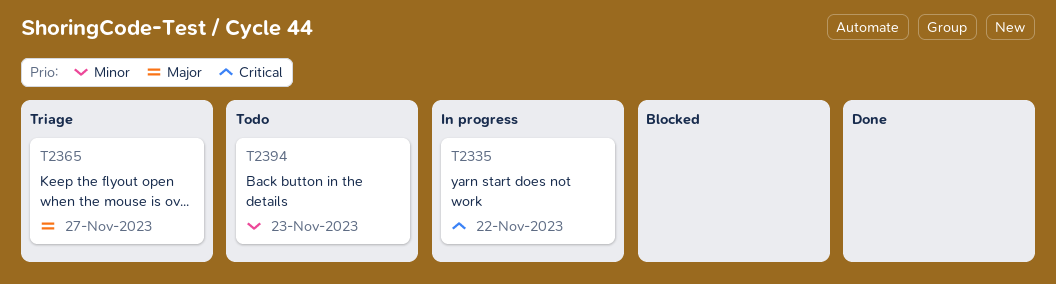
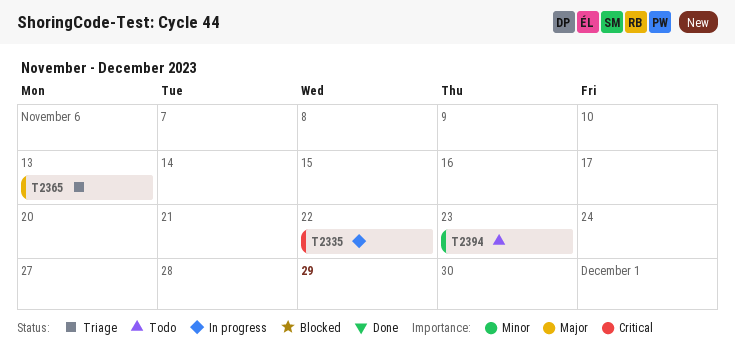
T2365, due: Nov 27 -> Nov 13

